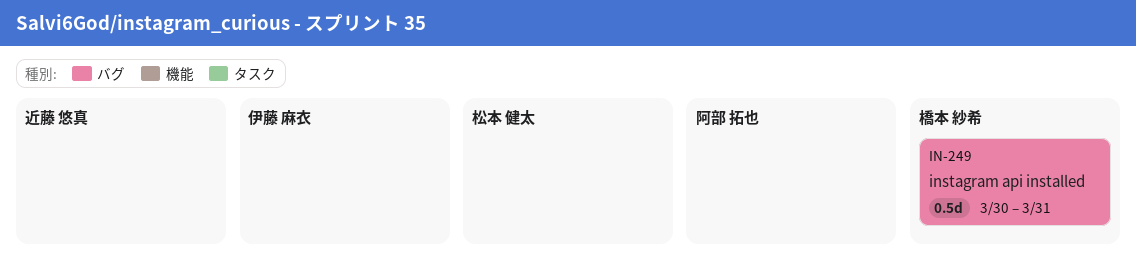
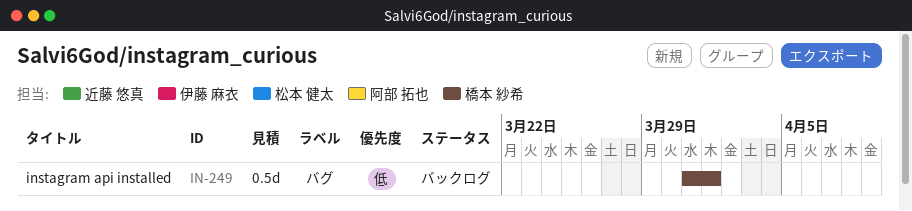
IN-249, start: Mar 30 -> Mar 31
IN-249, due: Mar 31 -> Apr 1

